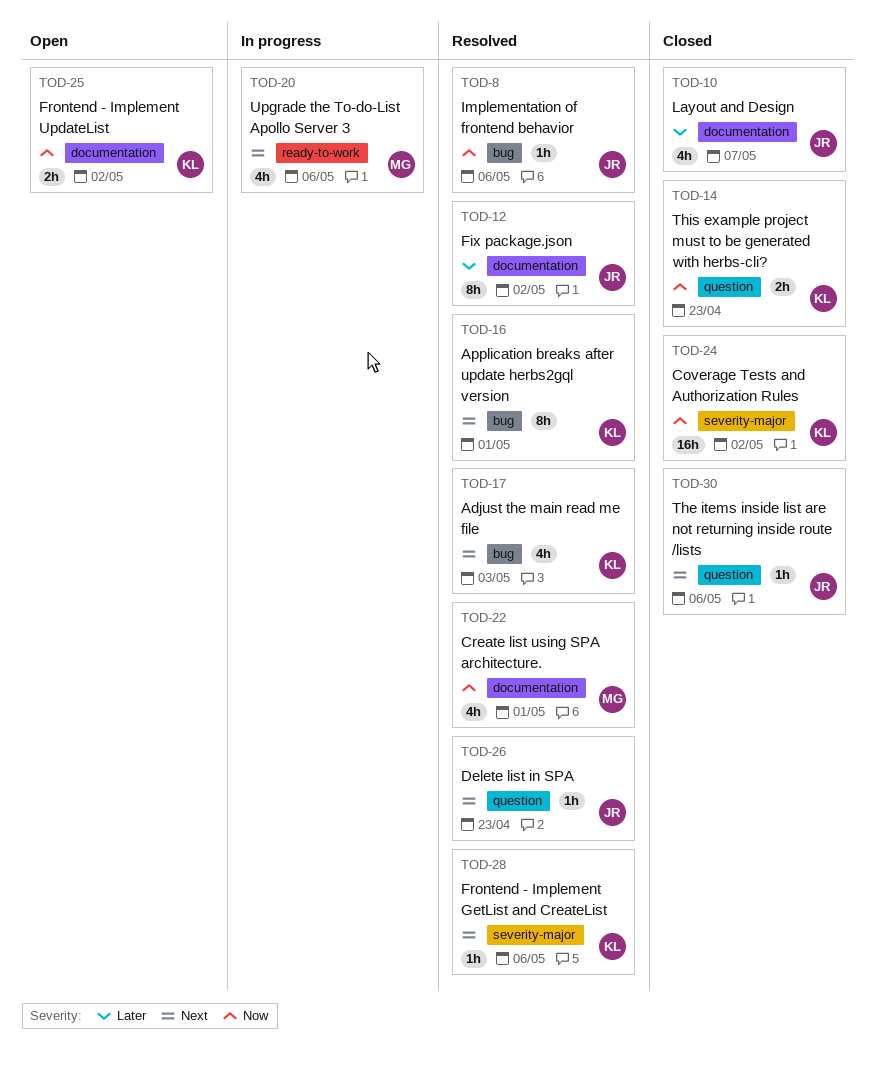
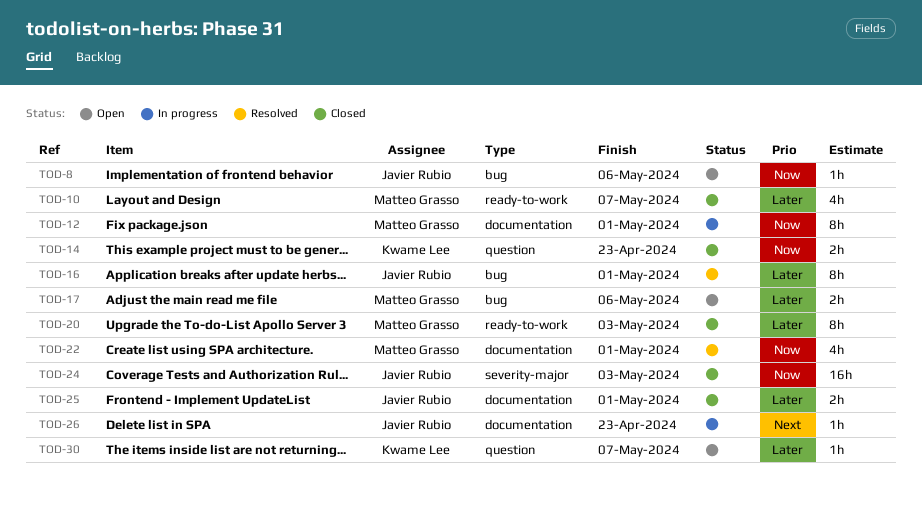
TOD-8, status: Resolved -> Open
TOD-10, owner: Javier Rubio -> Matteo Grasso
TOD-10, label: documentation -> ready-to-work
TOD-12, status: Resolved -> In progress
TOD-12, owner: Javier Rubio -> Matteo Grasso
TOD-12, priority: Later -> Now
TOD-12, due: May 2 -> May 1
TOD-16, owner: Kwame Lee -> Javier Rubio
TOD-16, priority: Next -> Later
TOD-17, status: Resolved -> Open
TOD-17, owner: Kwame Lee -> Matteo Grasso
TOD-17, priority: Next -> Later
TOD-17, estimate: 4h -> 2h
TOD-17, due: May 3 -> May 6
TOD-20, status: In progress -> Closed
TOD-20, priority: Next -> Later
TOD-20, estimate: 4h -> 8h
TOD-20, due: May 6 -> May 3
TOD-24, owner: Kwame Lee -> Javier Rubio
TOD-24, due: May 2 -> May 3
TOD-25, status: Open -> Closed
TOD-25, owner: Kwame Lee -> Javier Rubio
TOD-25, priority: Now -> Later
TOD-25, due: May 2 -> May 1
TOD-26, status: Resolved -> In progress
TOD-26, label: question -> documentation
TOD-28: present -> none
TOD-30, status: Closed -> Open
TOD-30, owner: Javier Rubio -> Kwame Lee
TOD-30, priority: Next -> Later
TOD-30, due: May 6 -> May 7

